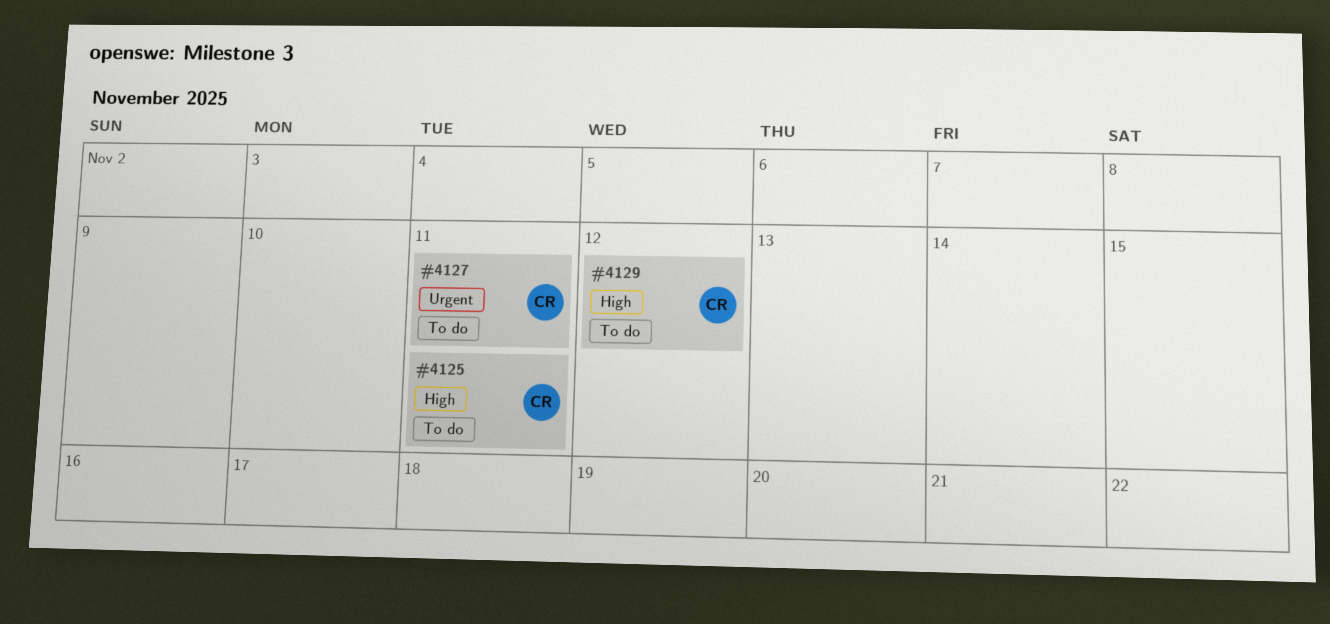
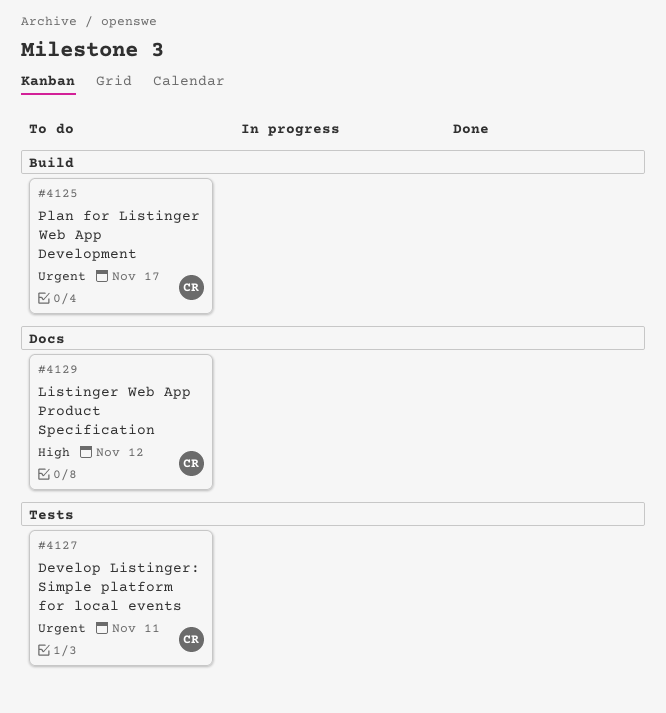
#4125, priority: High -> Urgent
#4125, due: Nov 11 -> Nov 17

